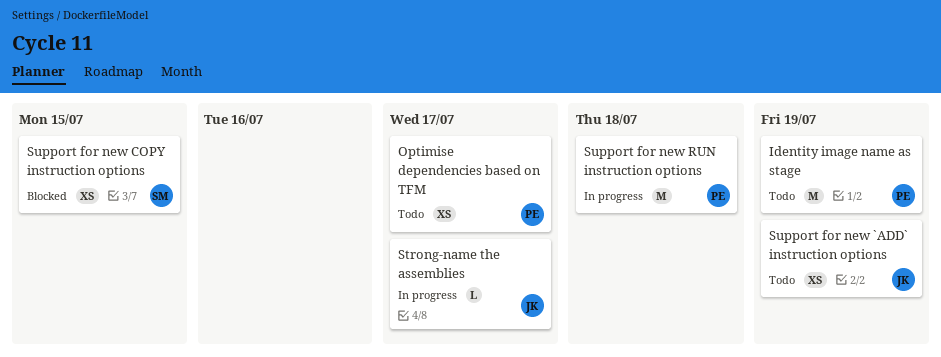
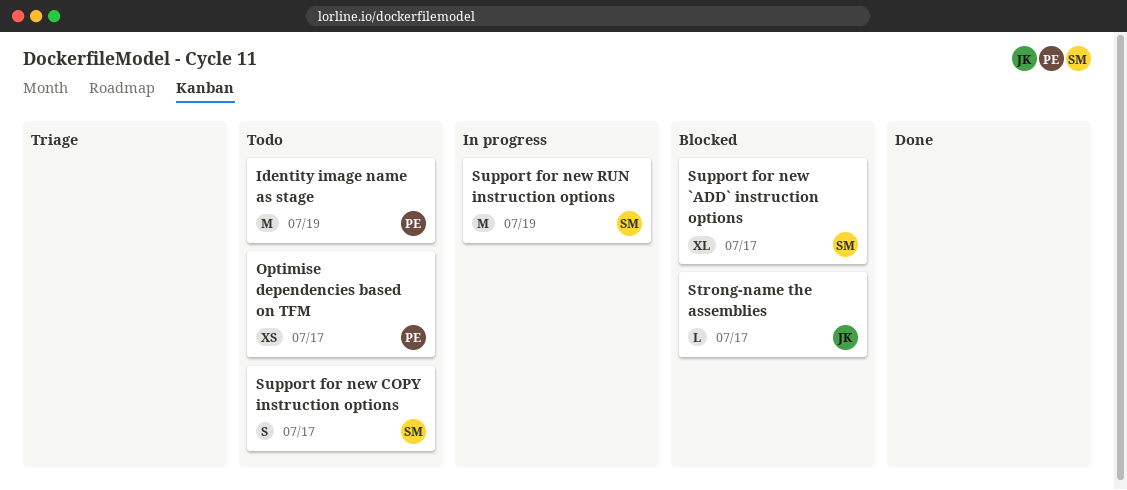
Strong-name the assemblies, status: In progress -> Blocked
Support for new `ADD` instruction options, status: Todo -> Blocked
Support for new `ADD` instruction options, owner: JK -> SM
Support for new `ADD` instruction options, estimate: XS -> XL
Support for new `ADD` instruction options, due: Jul 19 -> Jul 17
Support for new COPY instruction options, status: Blocked -> Todo
Support for new COPY instruction options, estimate: XS -> S
Support for new COPY instruction options, due: Jul 15 -> Jul 17
Support for new RUN instruction options, owner: PE -> SM
Support for new RUN instruction options, due: Jul 18 -> Jul 19

